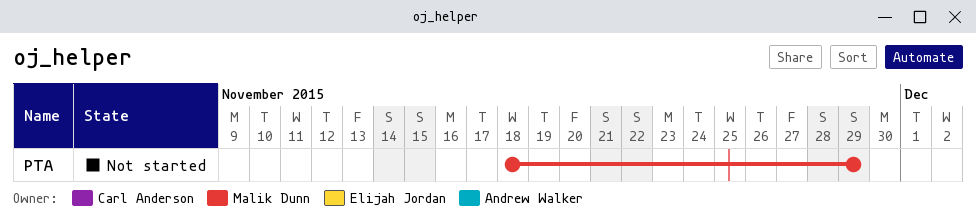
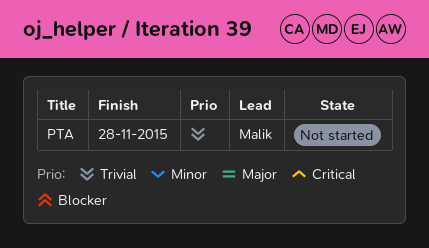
PTA, due: Nov 29 -> Nov 28

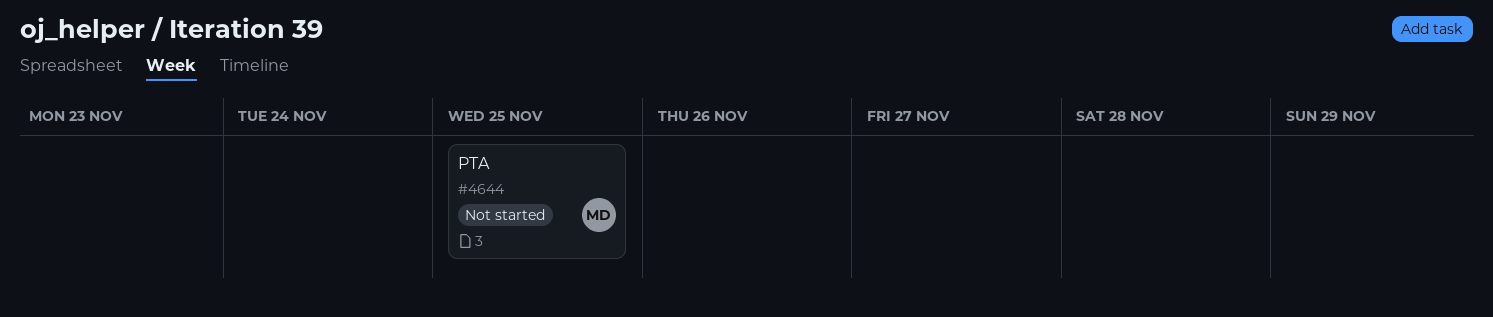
PTA, due: Nov 28 -> Nov 25

